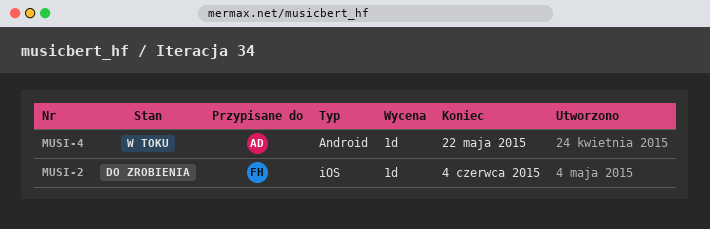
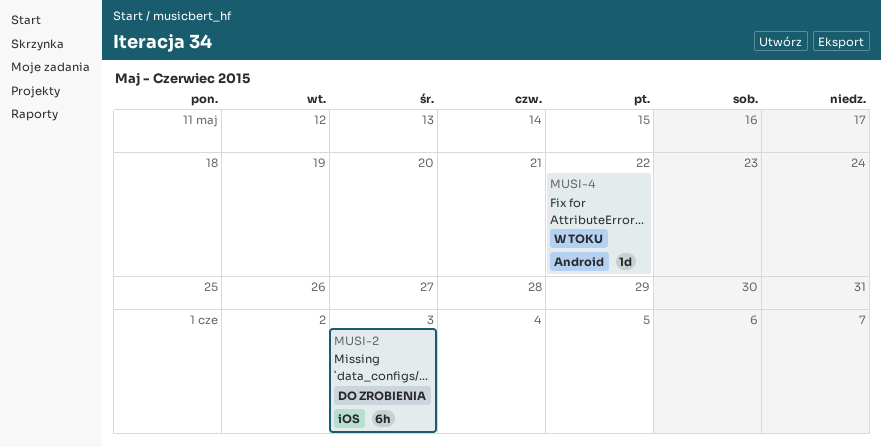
MUSI-2, estimate: 1d -> 6h
MUSI-2, due: Jun 4 -> Jun 3

